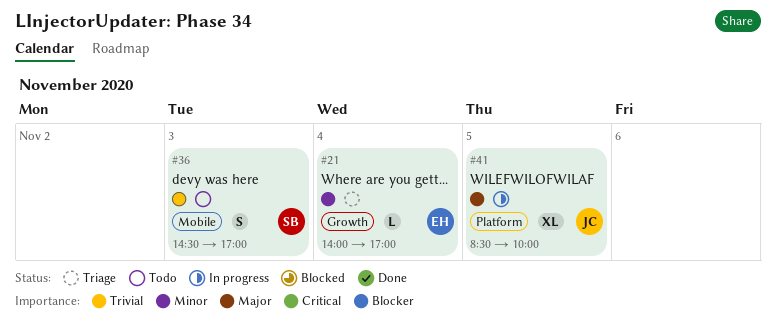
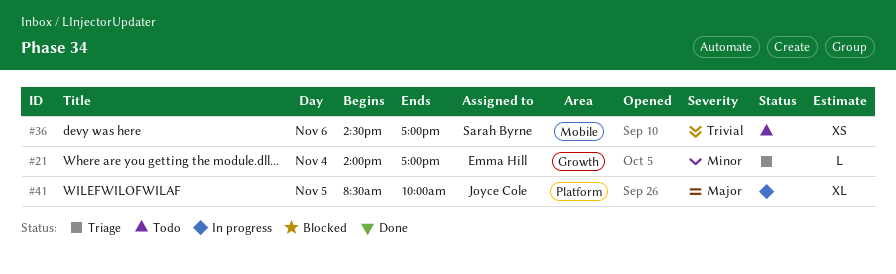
#36, estimate: S -> XS
#36, day: Nov 3 -> Nov 6

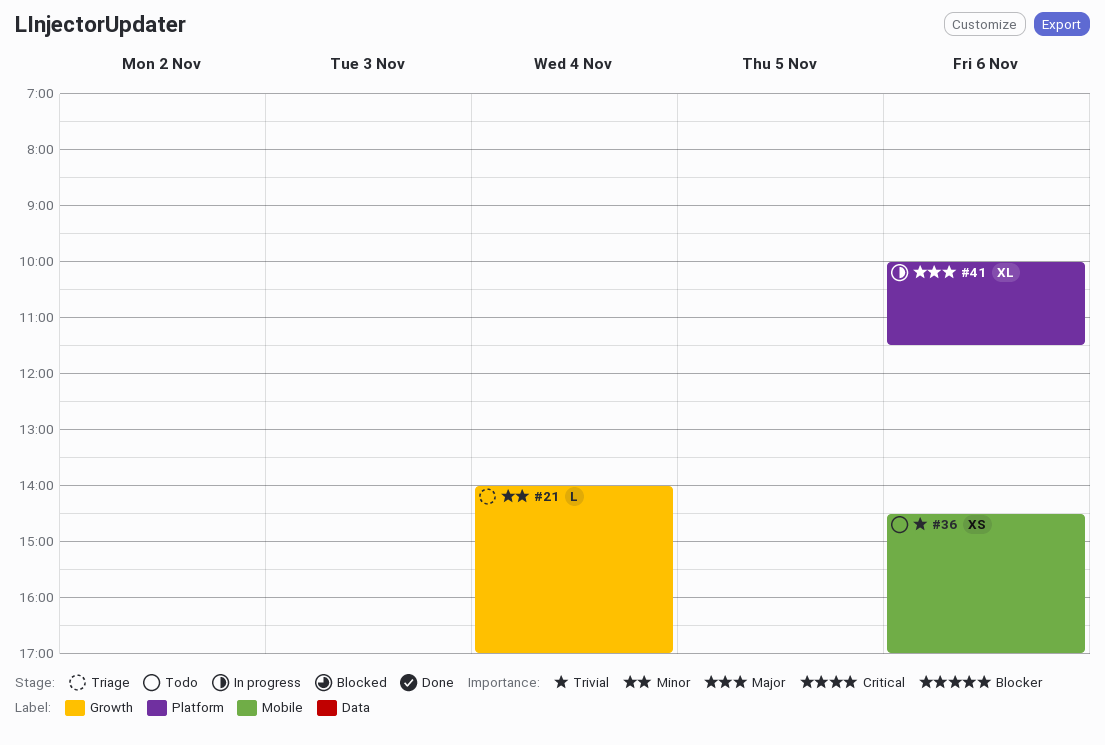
#41, day: Nov 5 -> Nov 6
#41, begins: 08:30 -> 10:00
#41, ends: 10:00 -> 11:30

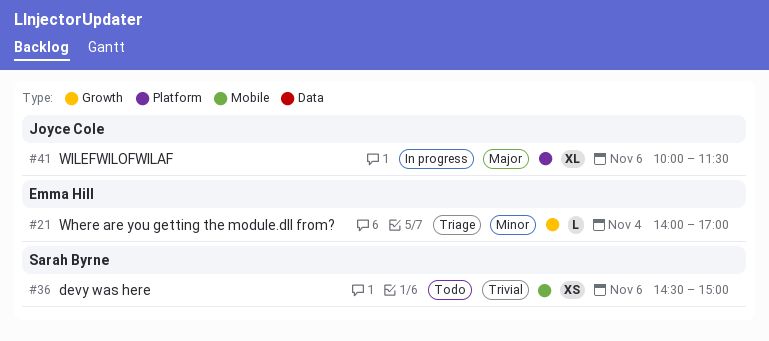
#36, ends: 17:00 -> 15:00

